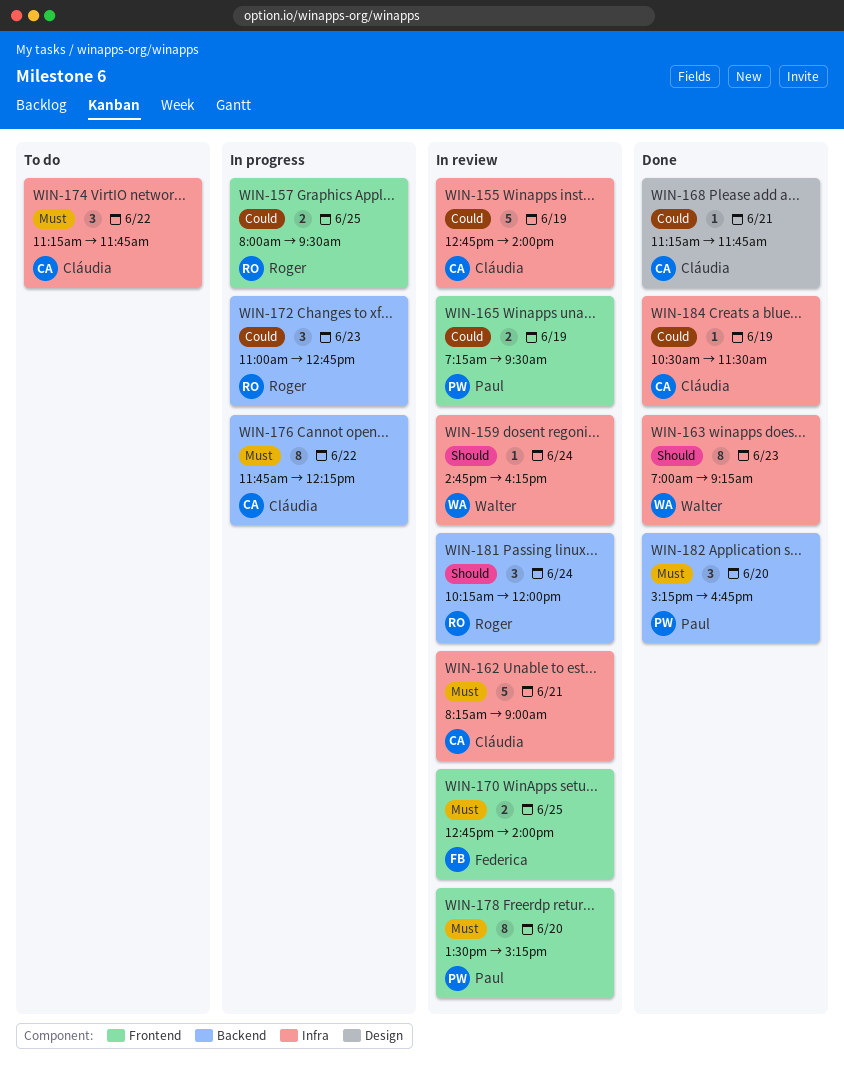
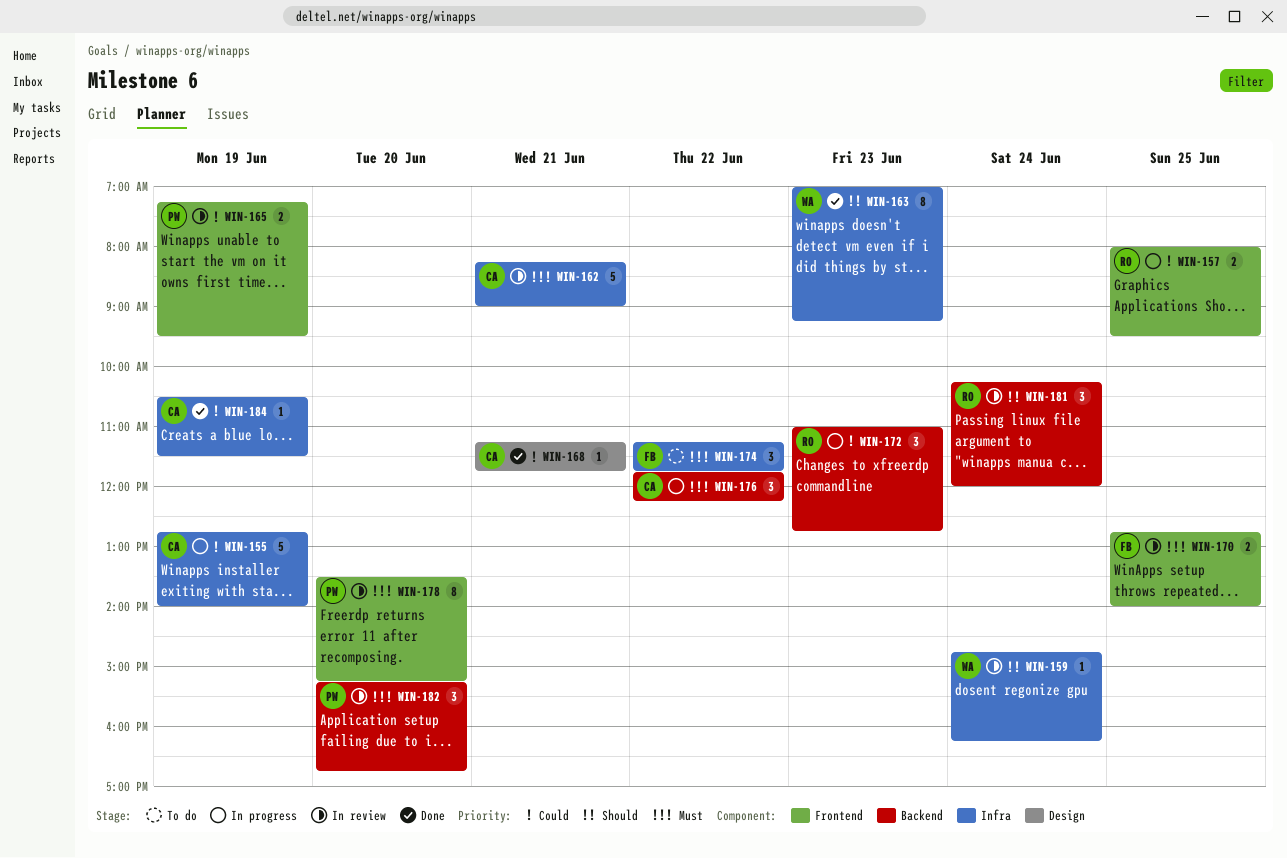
WIN-155, status: In review -> In progress
WIN-174, owner: Cláudia -> Federica
WIN-176, estimate: 8 -> 3
WIN-182, status: Done -> In review

